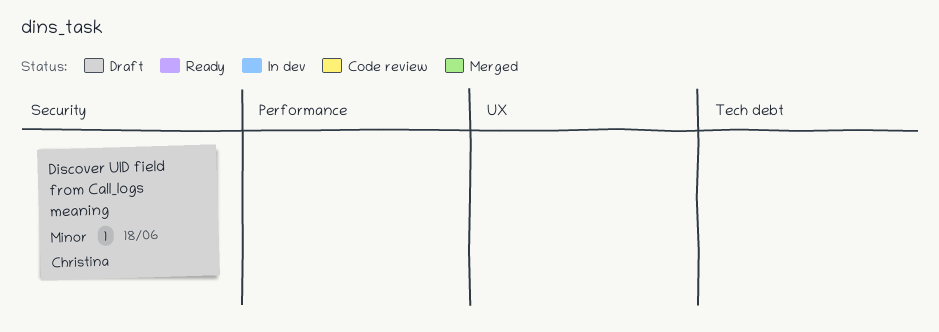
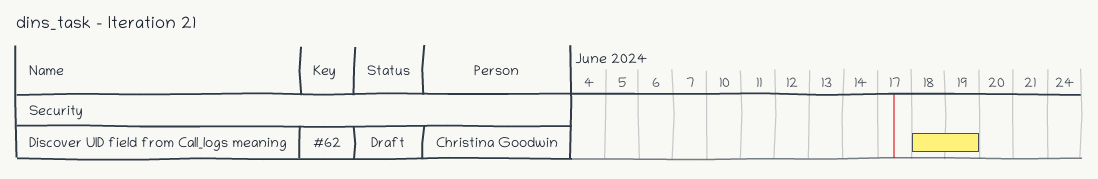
Discover UID field from Call_logs meaning, due: Jun 18 -> Jun 19

